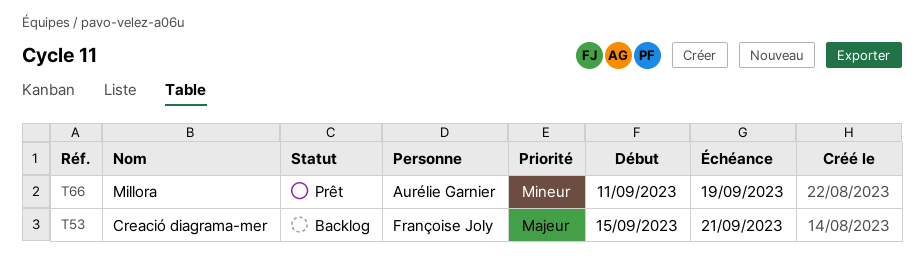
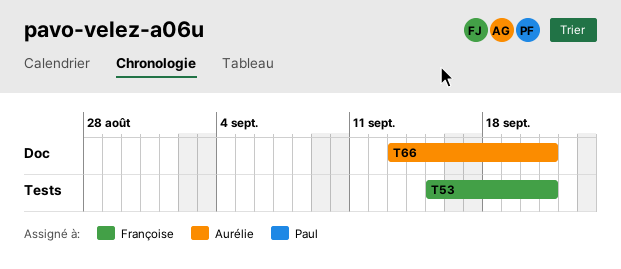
T66, start: Sep 11 -> Sep 13
T66, due: Sep 19 -> Sep 21

